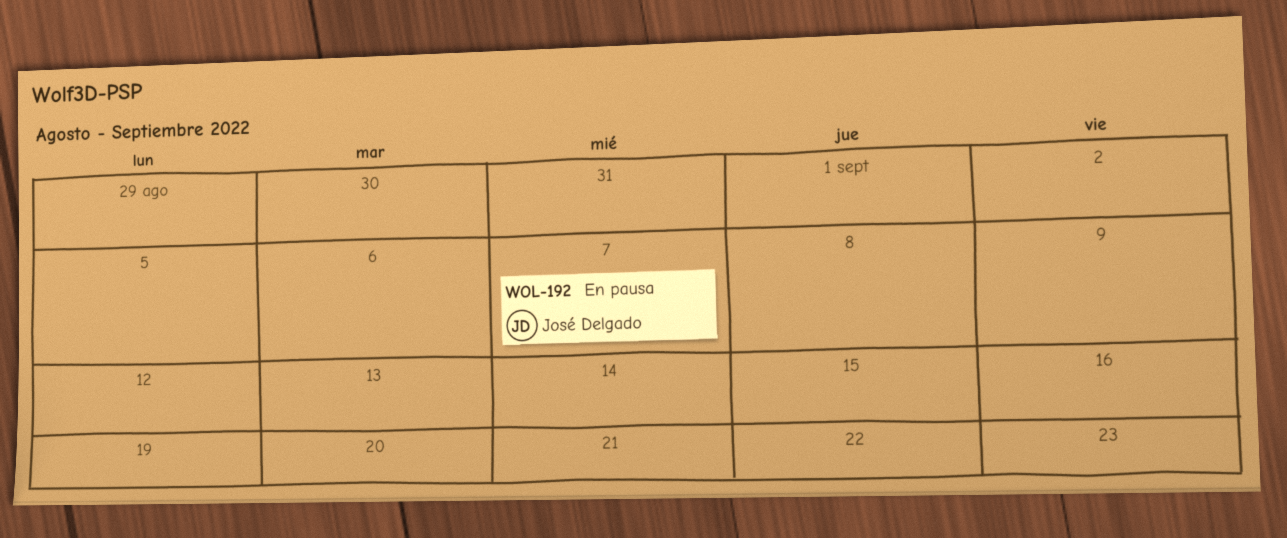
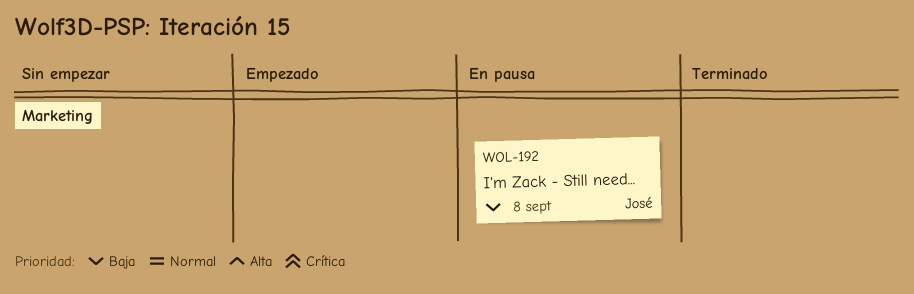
WOL-192, due: Sep 7 -> Sep 8

